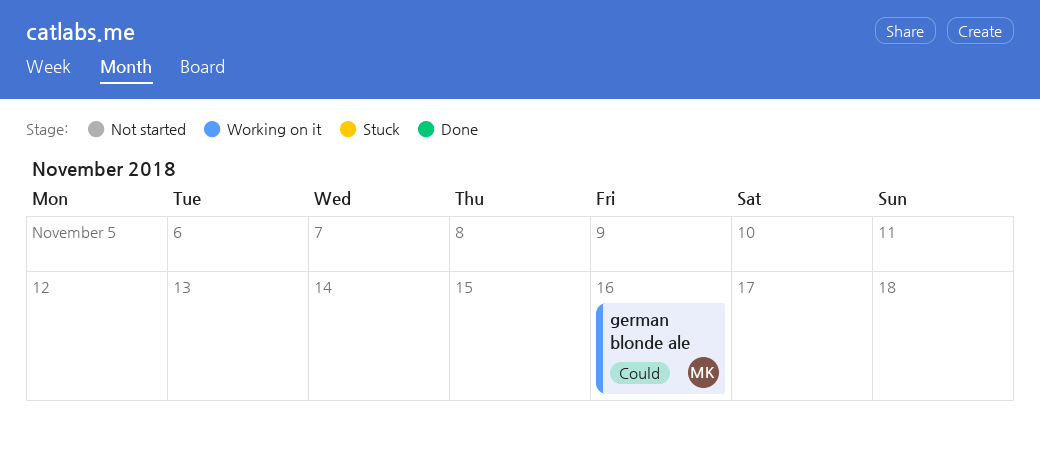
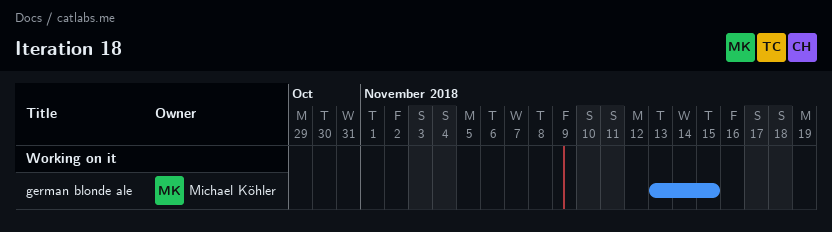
german blonde ale, due: Nov 16 -> Nov 15

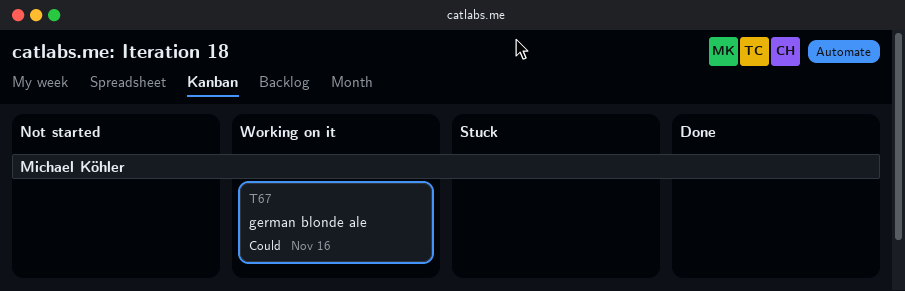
german blonde ale, due: Nov 15 -> Nov 16

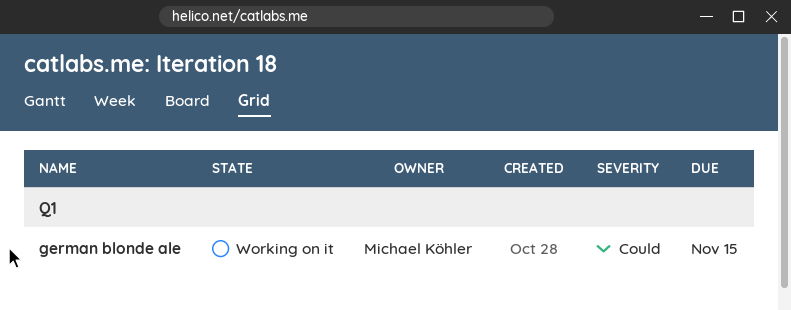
german blonde ale, due: Nov 16 -> Nov 15

